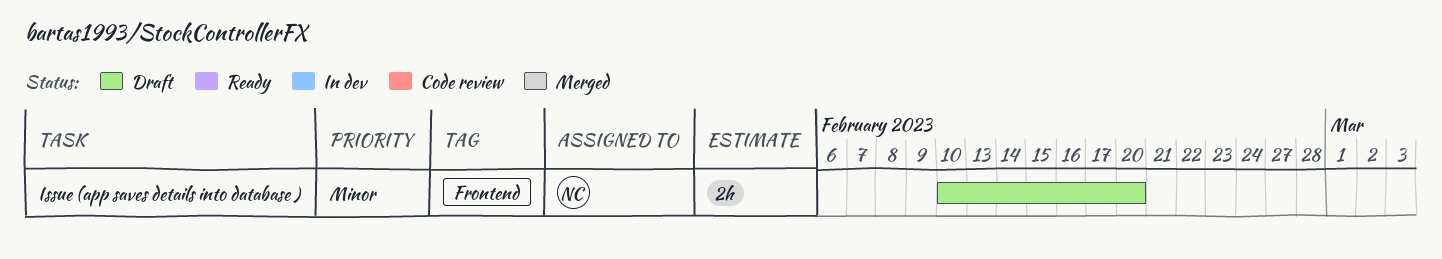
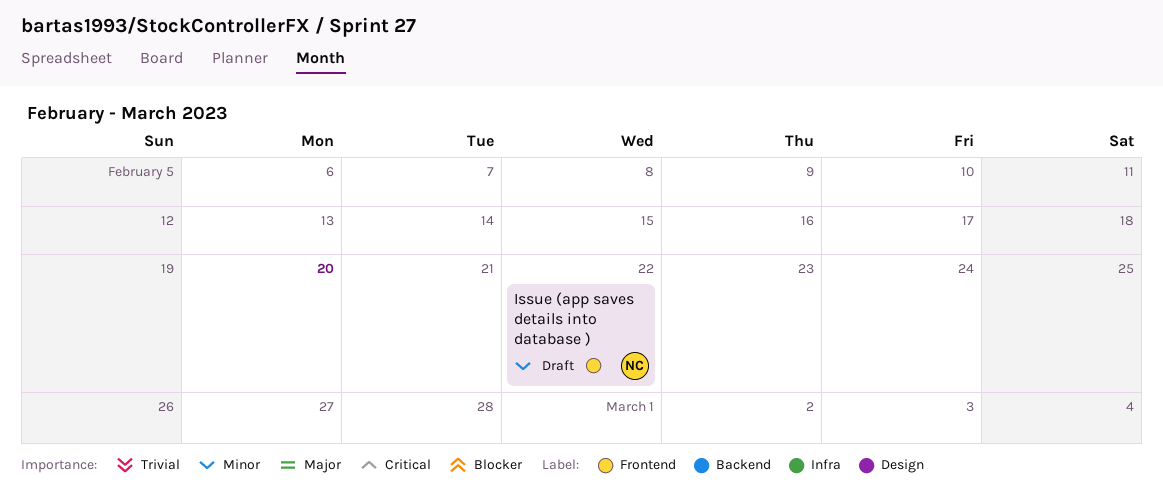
Issue (app saves details into database ), due: Feb 20 -> Feb 22

